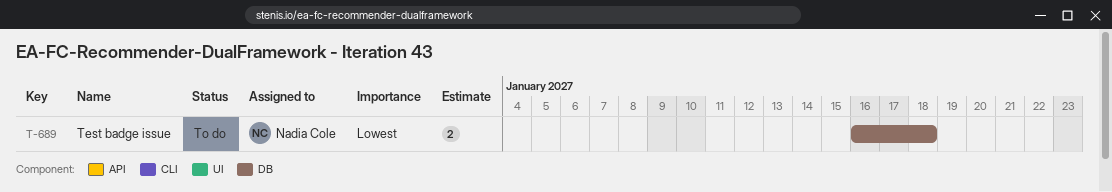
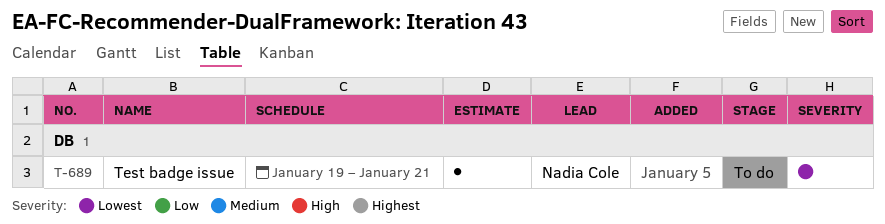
T-689, estimate: 2 -> 1
T-689, start: Jan 16 -> Jan 19
T-689, due: Jan 18 -> Jan 21

